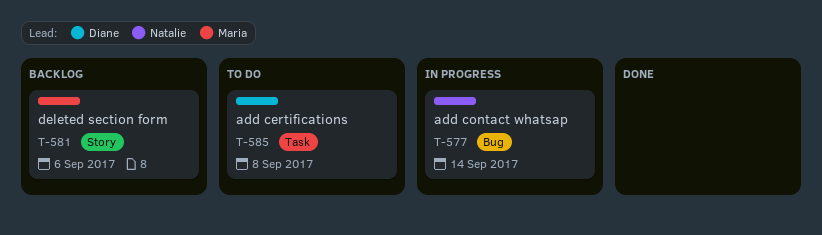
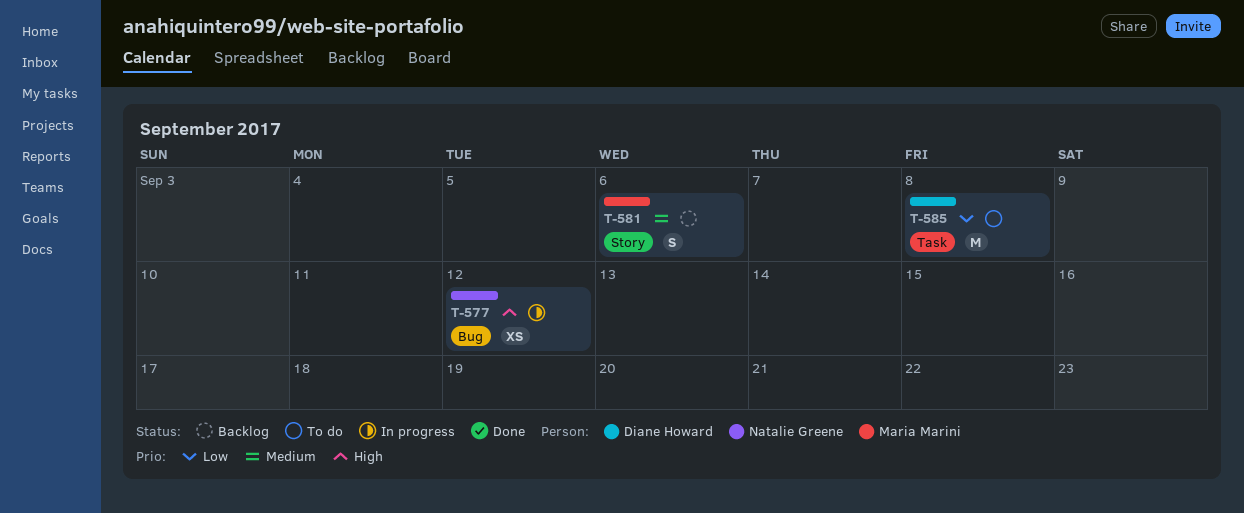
T-577, due: Sep 14 -> Sep 12

